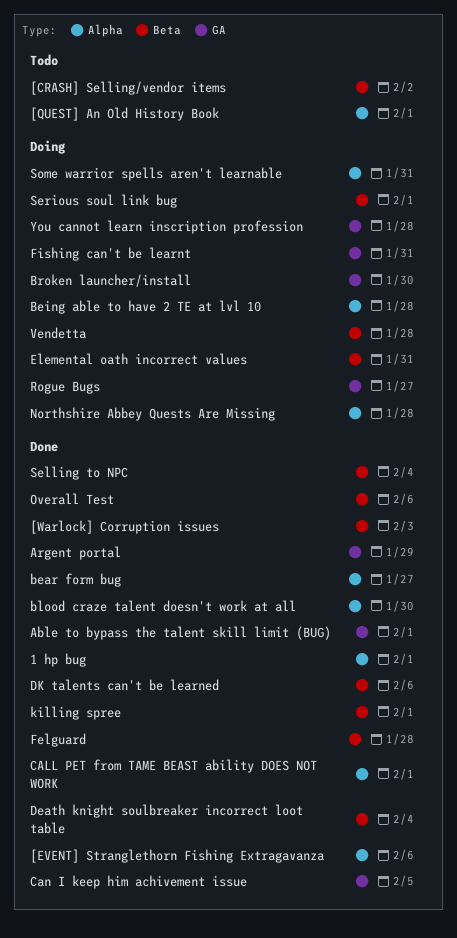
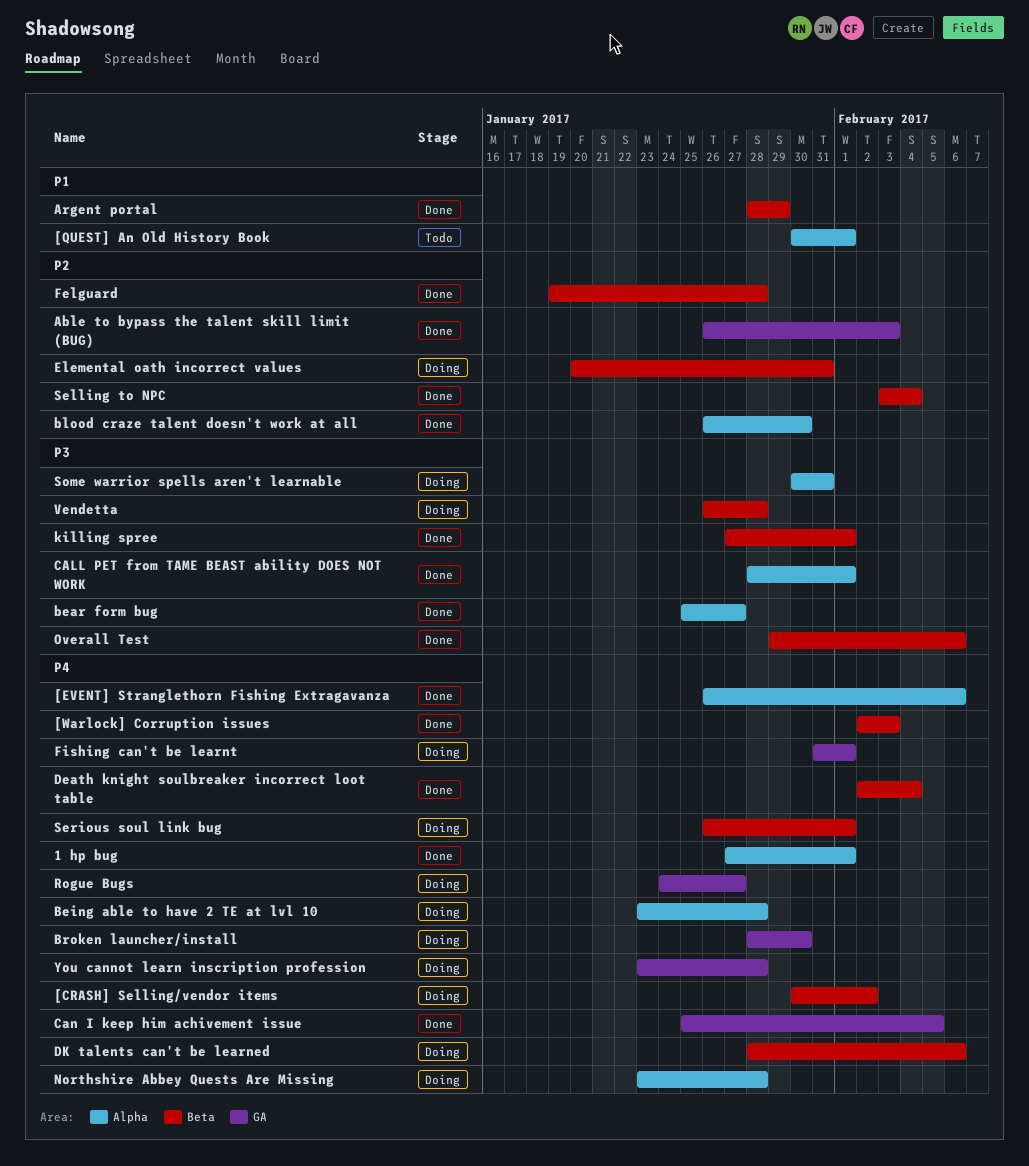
[CRASH] Selling/vendor items, status: Todo -> Doing
Able to bypass the talent skill limit (BUG), due: Feb 1 -> Feb 3
Argent portal, label: GA -> Beta
DK talents can't be learned, status: Done -> Doing
Fishing can't be learnt, due: Jan 31 -> Feb 1

